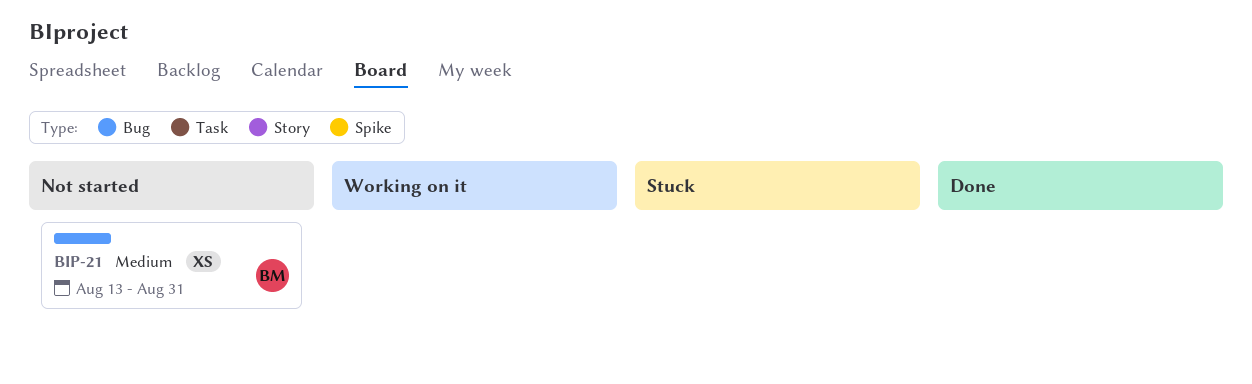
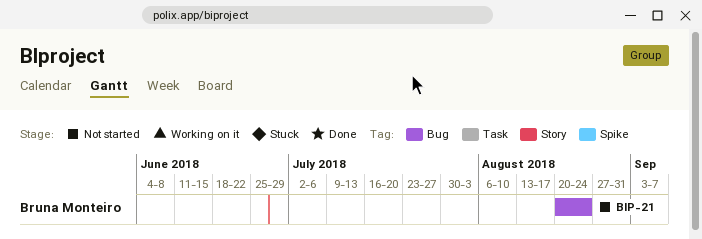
BIP-21, start: Aug 13 -> Aug 20
BIP-21, due: Aug 31 -> Aug 24

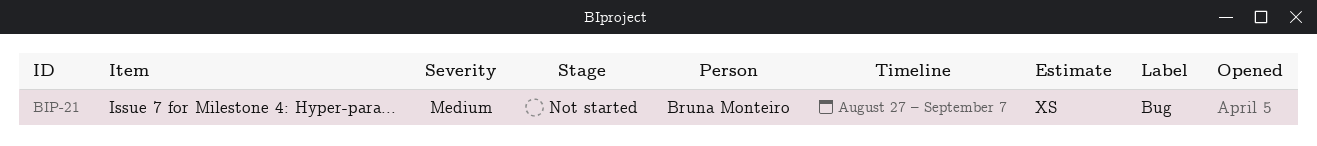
BIP-21, start: Aug 20 -> Aug 27
BIP-21, due: Aug 24 -> Sep 7

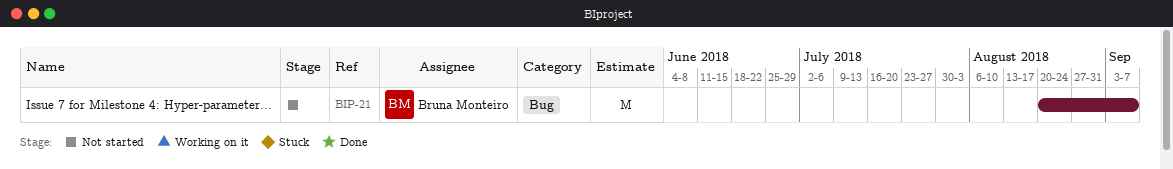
BIP-21, estimate: XS -> M
BIP-21, start: Aug 27 -> Aug 20

